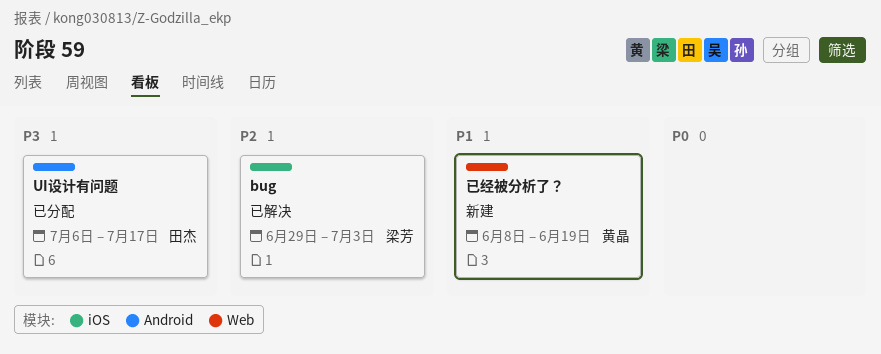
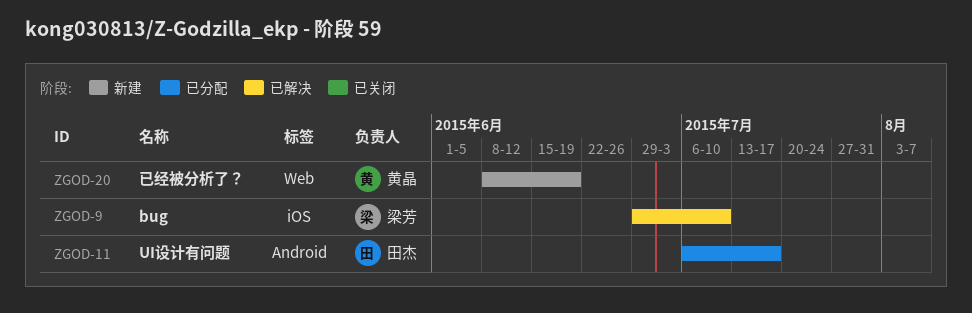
bug, due: Jul 3 -> Jul 10

